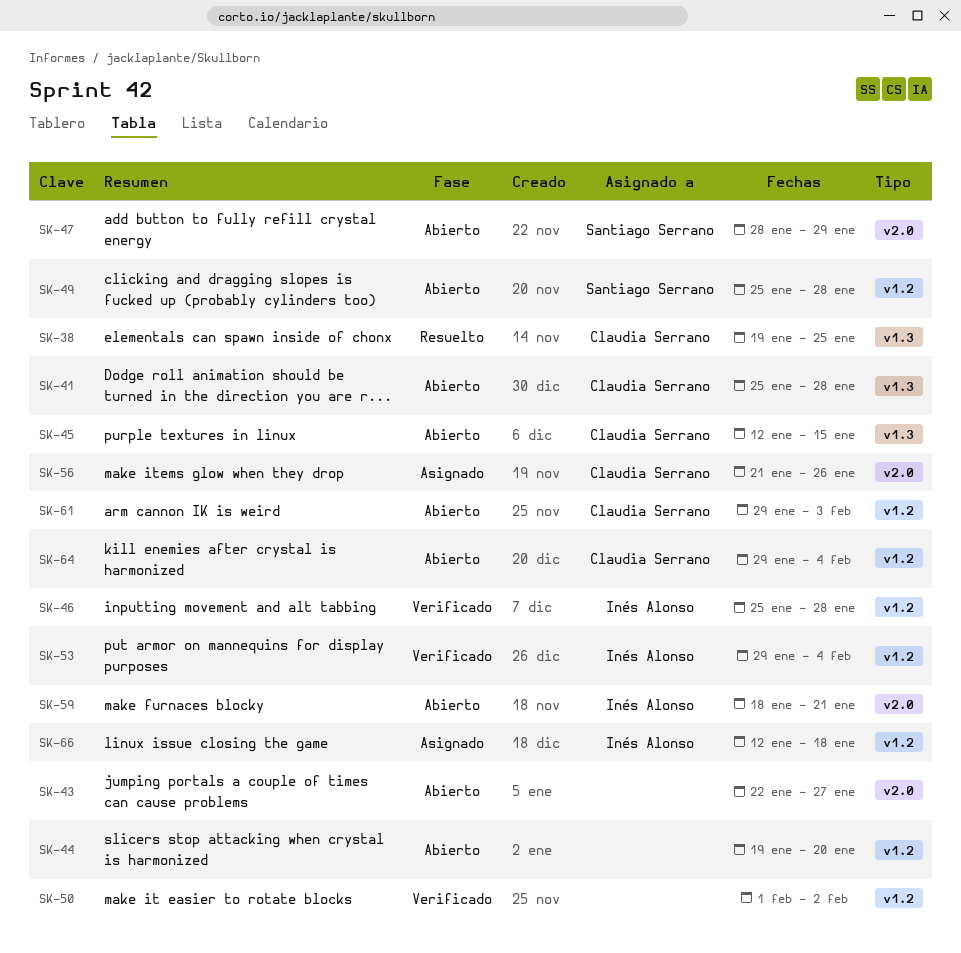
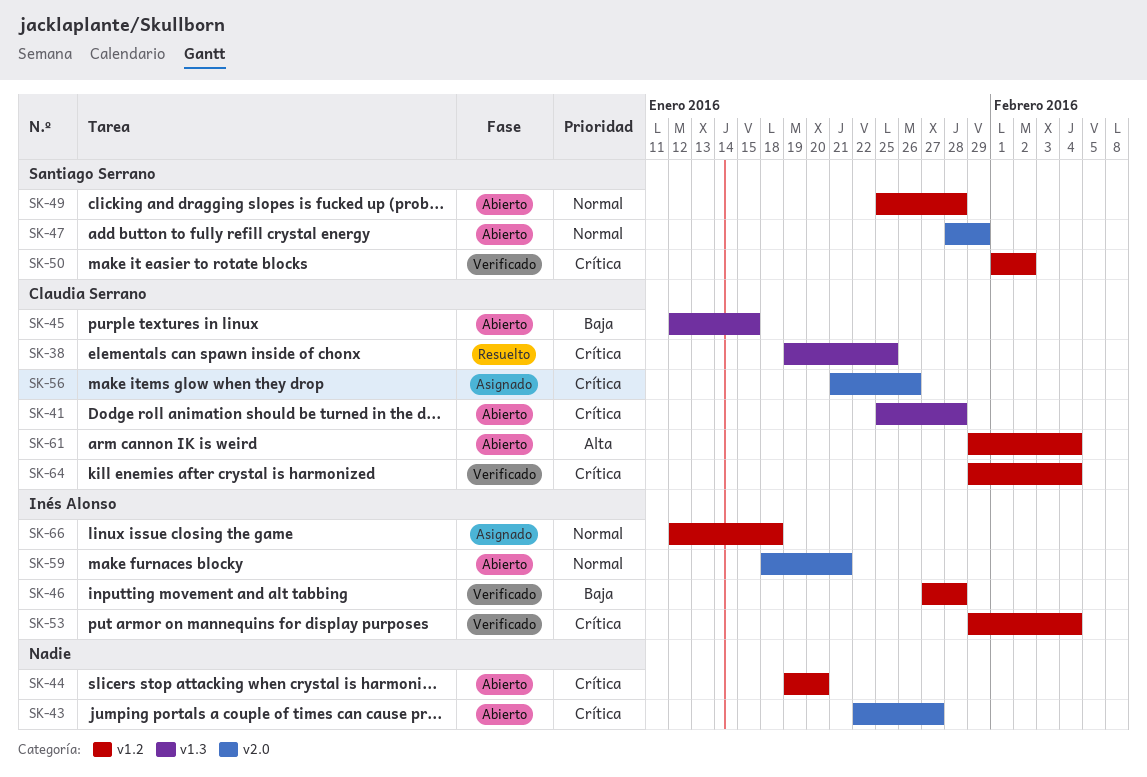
SK-46, start: Jan 25 -> Jan 27
SK-50, owner: none -> Santiago Serrano
SK-61, due: Feb 3 -> Feb 4
SK-64, status: Abierto -> Verificado

